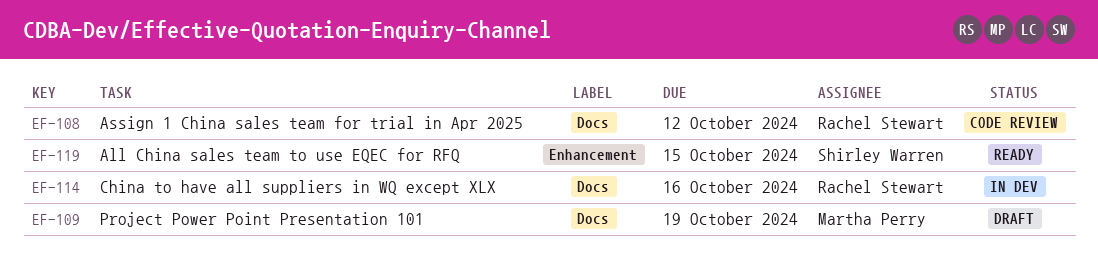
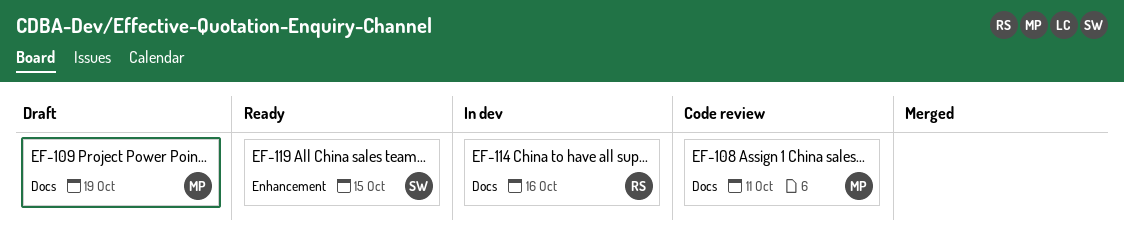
EF-108, owner: Rachel Stewart -> Martha Perry
EF-108, due: Oct 12 -> Oct 11

